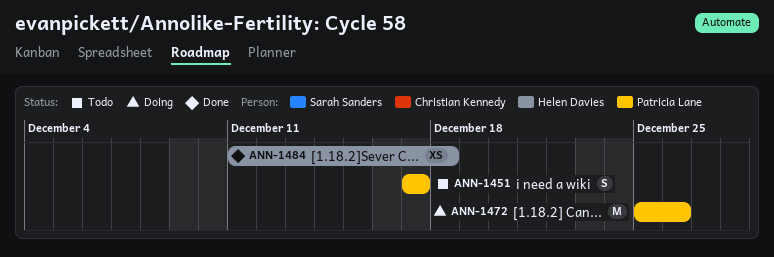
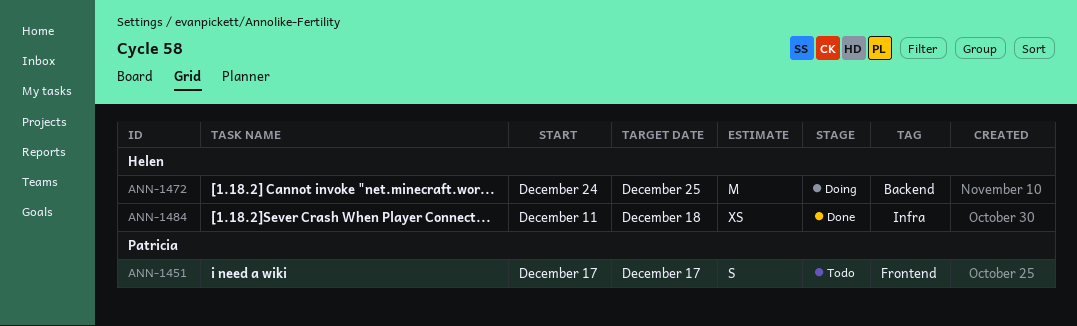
ANN-1472, owner: Patricia Lane -> Helen Davies
ANN-1472, start: Dec 25 -> Dec 24
ANN-1472, due: Dec 26 -> Dec 25

